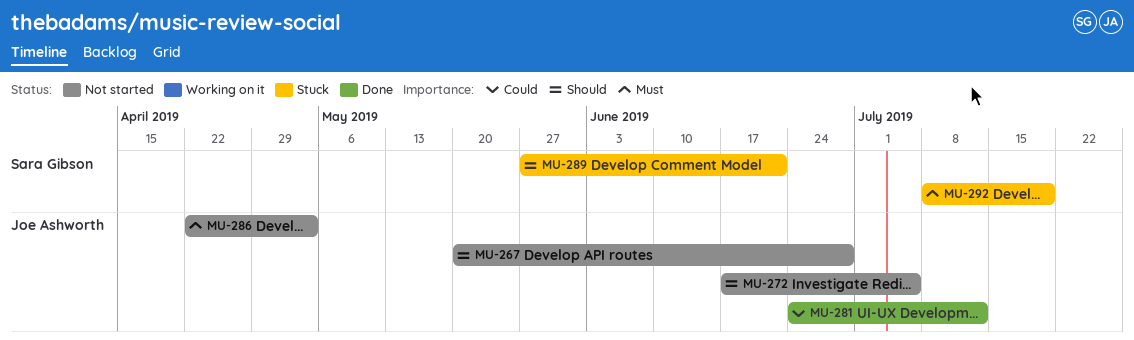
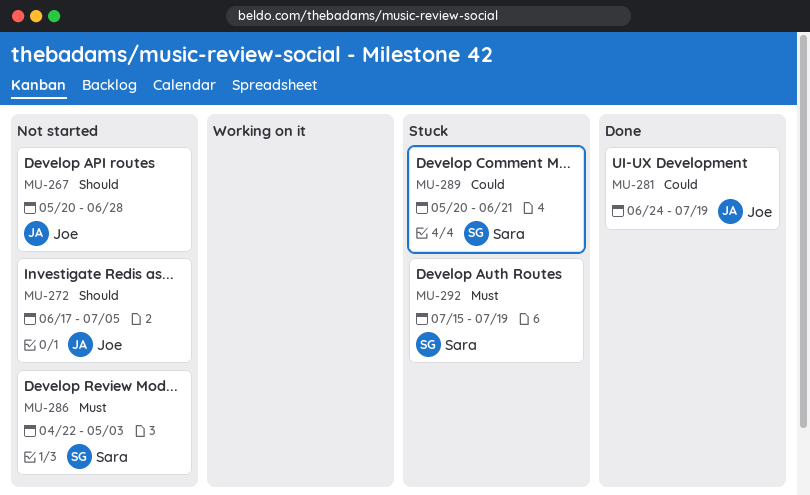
MU-281, due: Jul 12 -> Jul 19
MU-286, owner: Joe Ashworth -> Sara Gibson
MU-289, priority: Should -> Could
MU-289, start: May 27 -> May 20
MU-292, start: Jul 8 -> Jul 15

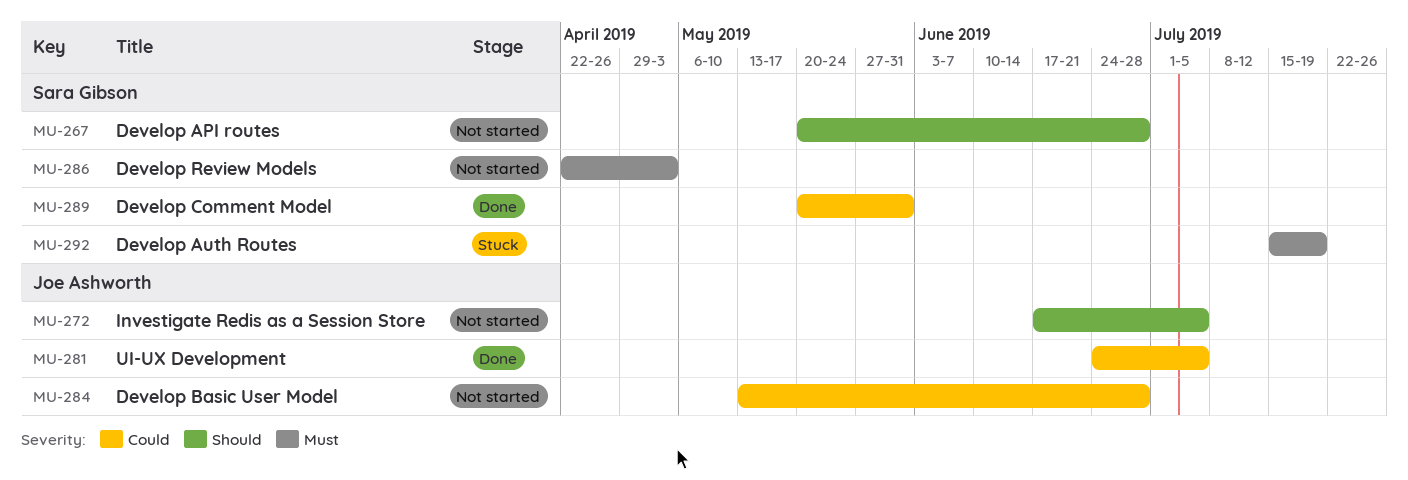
MU-267, owner: Joe Ashworth -> Sara Gibson
MU-281, due: Jul 19 -> Jul 5
MU-284: none -> present
MU-289, status: Stuck -> Done
MU-289, due: Jun 21 -> May 31

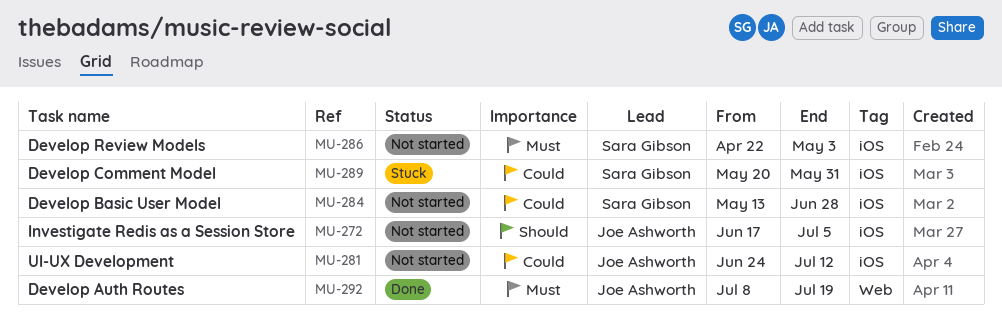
MU-267: present -> none
MU-281, status: Done -> Not started
MU-281, due: Jul 5 -> Jul 12
MU-284, owner: Joe Ashworth -> Sara Gibson
MU-289, status: Done -> Stuck
MU-292, status: Stuck -> Done
MU-292, owner: Sara Gibson -> Joe Ashworth
MU-292, start: Jul 15 -> Jul 8

